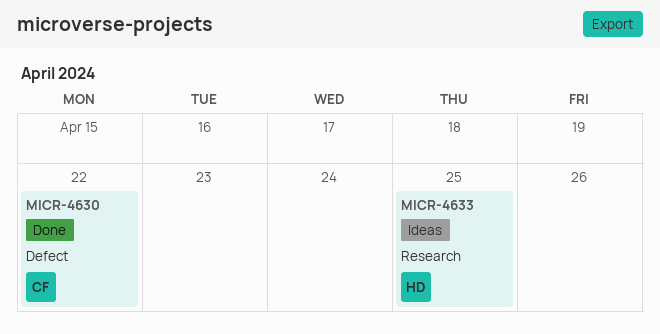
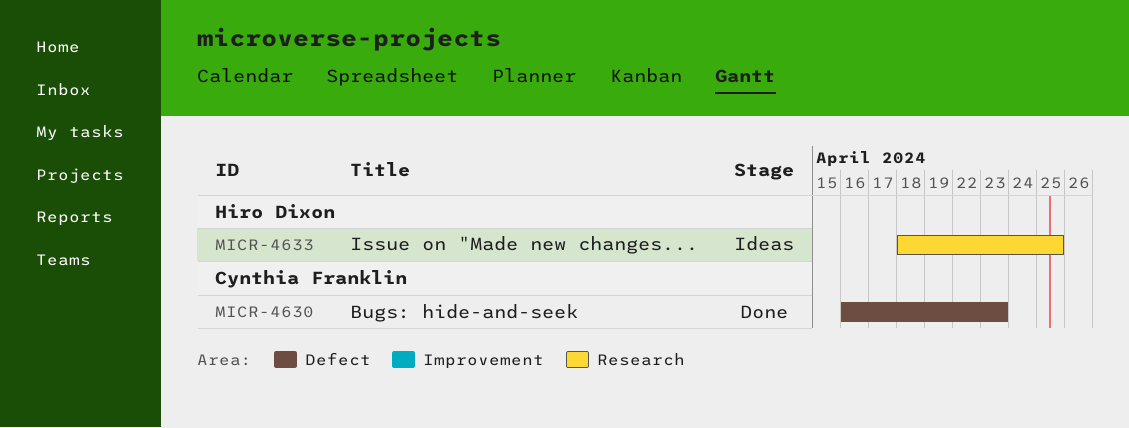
MICR-4630, due: Apr 22 -> Apr 23

